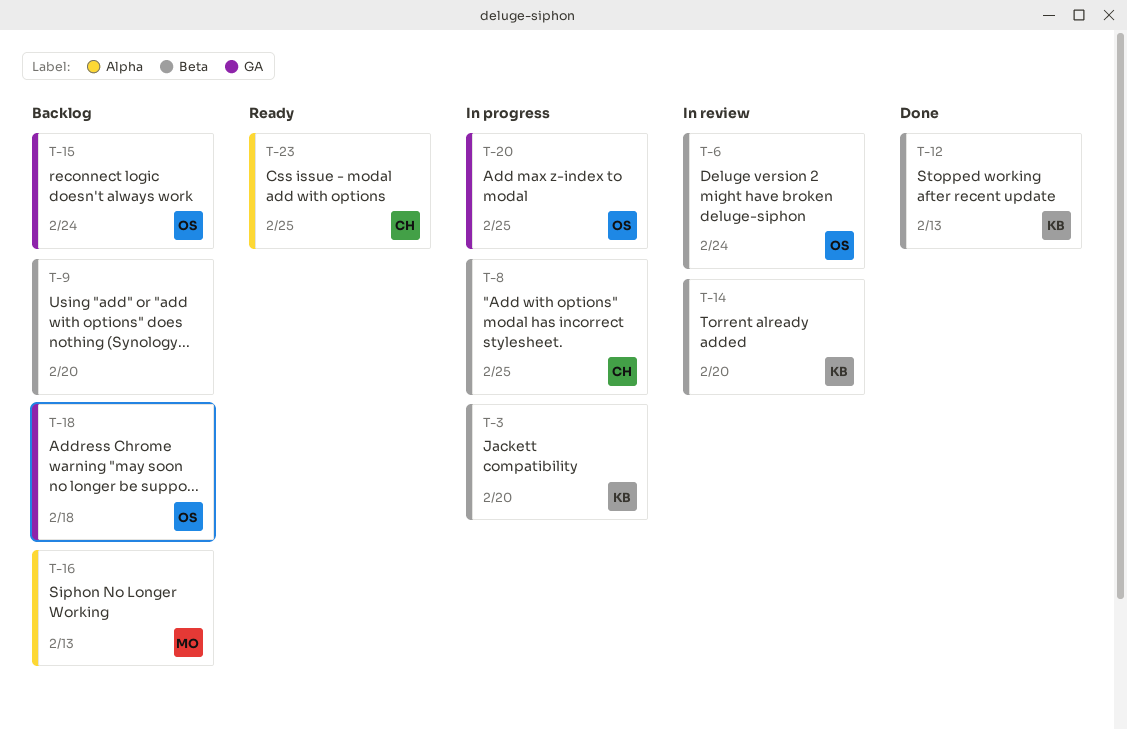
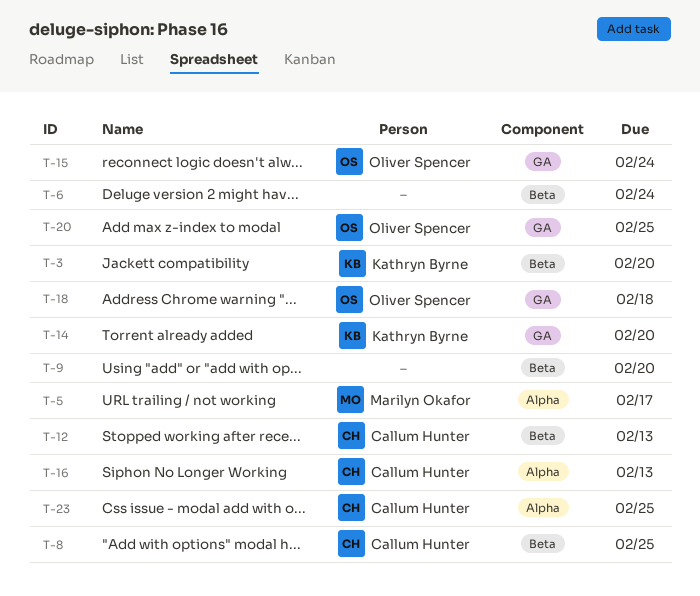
T-5: none -> present
T-6, owner: Oliver Spencer -> none
T-12, owner: Kathryn Byrne -> Callum Hunter
T-14, label: Beta -> GA
T-16, owner: Marilyn Okafor -> Callum Hunter

